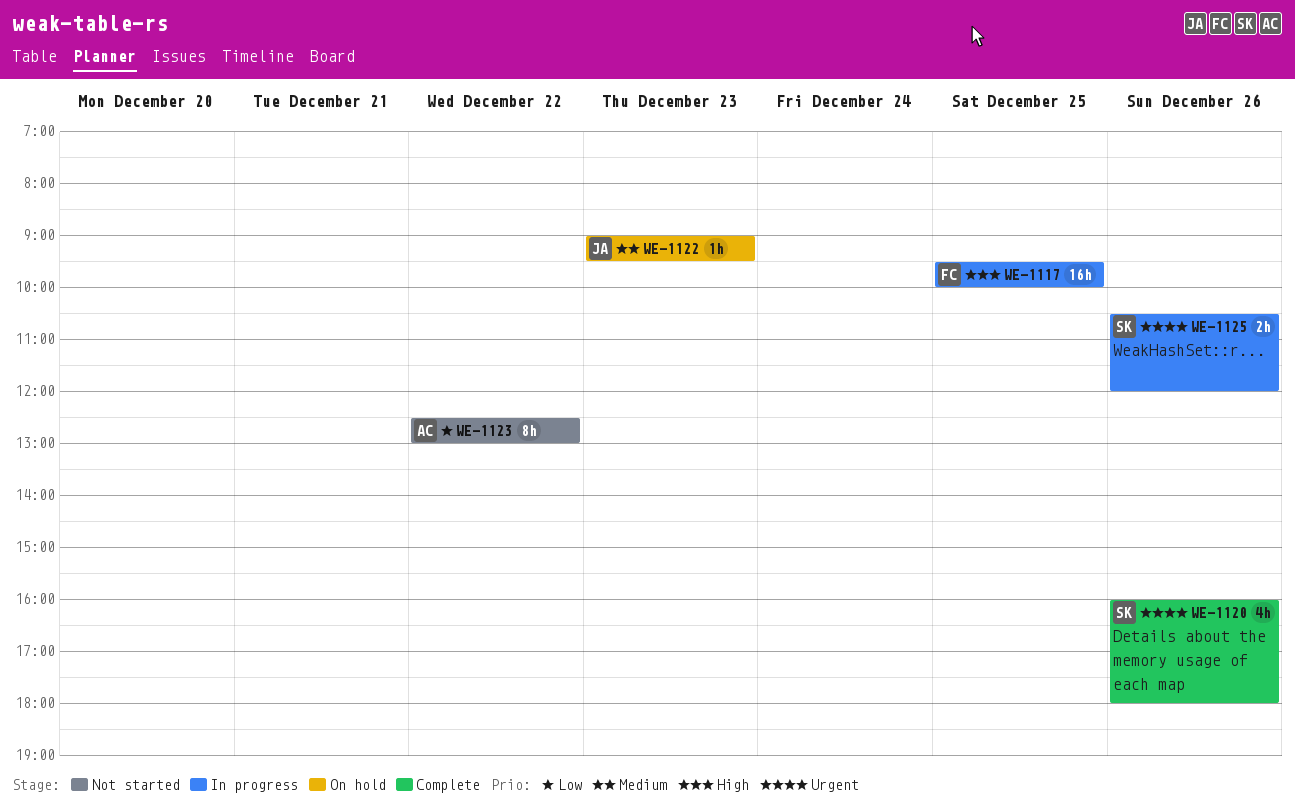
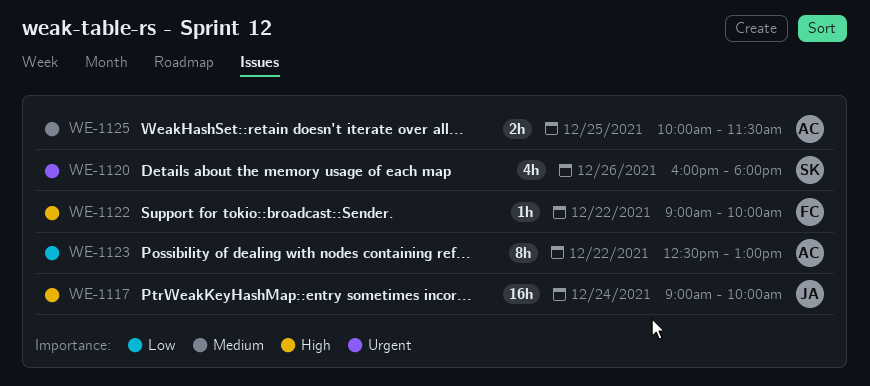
WE-1117, owner: FC -> JA
WE-1117, day: Dec 25 -> Dec 24
WE-1117, begins: 09:30 -> 09:00
WE-1122, owner: JA -> FC
WE-1122, priority: Medium -> High
WE-1122, day: Dec 23 -> Dec 22
WE-1122, ends: 09:30 -> 10:00
WE-1125, owner: SK -> AC
WE-1125, priority: Urgent -> Medium
WE-1125, day: Dec 26 -> Dec 25
WE-1125, begins: 10:30 -> 10:00
WE-1125, ends: 12:00 -> 11:30

